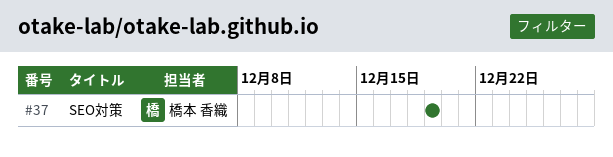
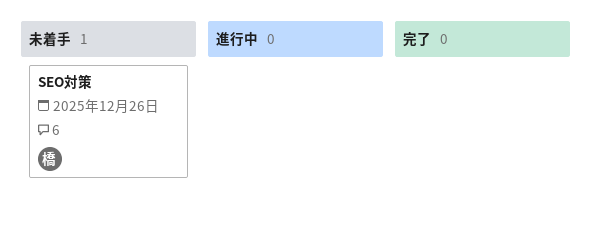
SEO対策, due: Dec 19 -> Dec 26

